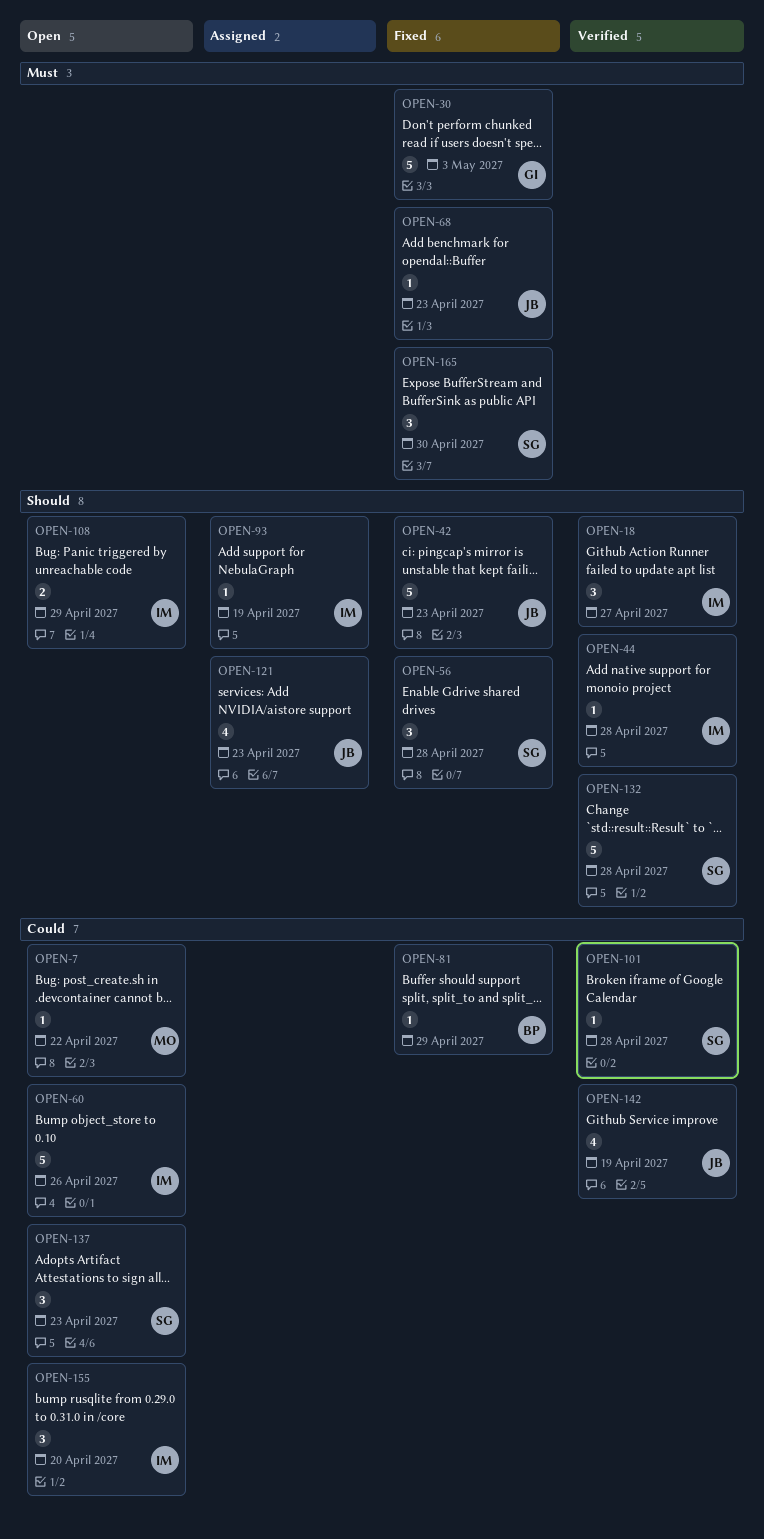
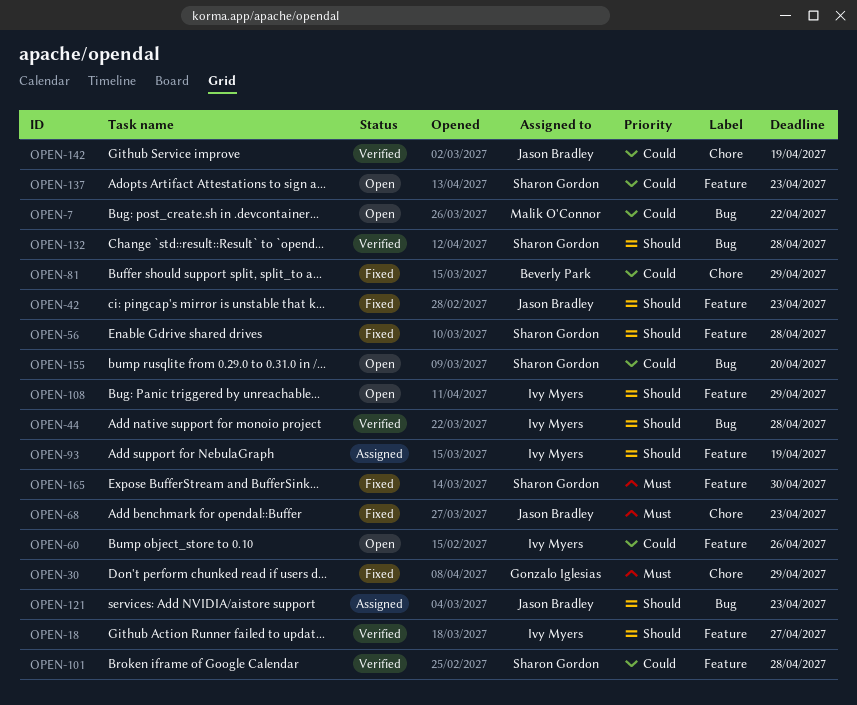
OPEN-30, due: May 3 -> Apr 29
OPEN-155, owner: Ivy Myers -> Sharon Gordon

